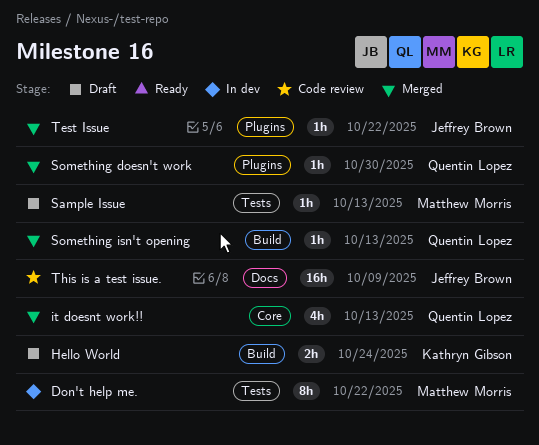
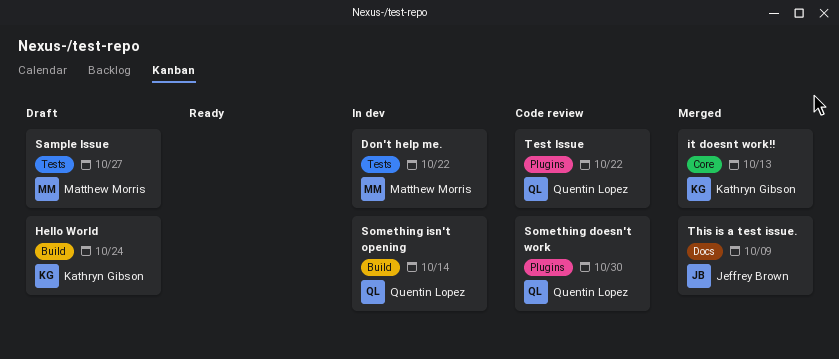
it doesnt work!!, owner: Quentin Lopez -> Kathryn Gibson
Sample Issue, due: Oct 13 -> Oct 27
Something doesn't work, status: Merged -> Code review
Something isn't opening, status: Merged -> In dev
Something isn't opening, due: Oct 13 -> Oct 14
Test Issue, status: Merged -> Code review
Test Issue, owner: Jeffrey Brown -> Quentin Lopez
This is a test issue., status: Code review -> Merged

